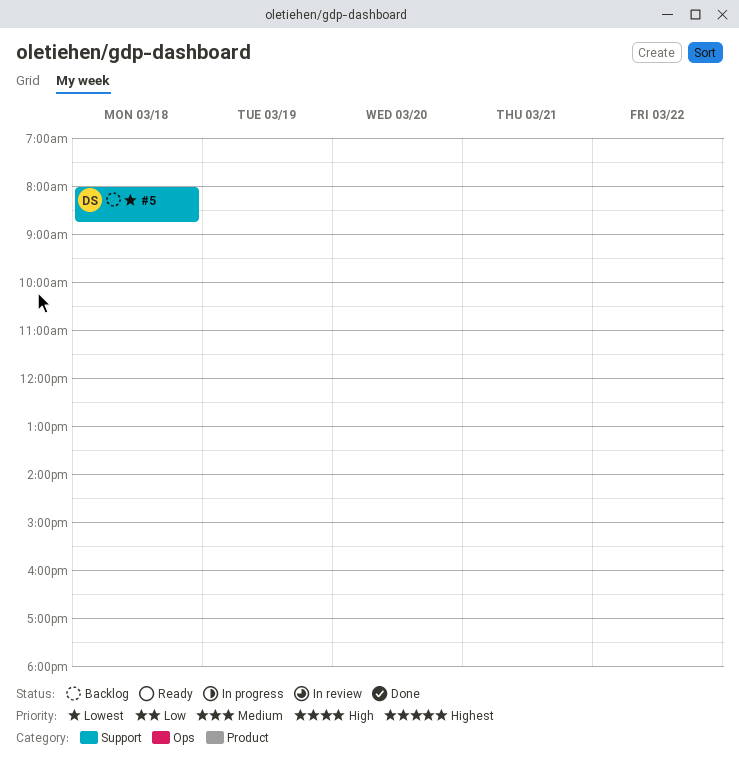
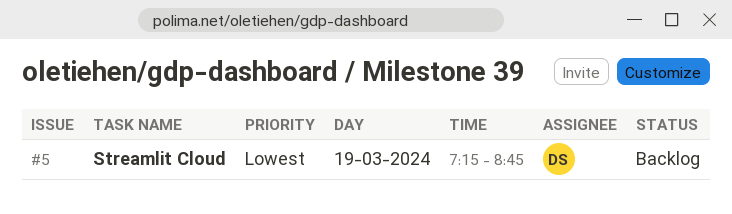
#5, day: Mar 18 -> Mar 19
#5, begins: 08:00 -> 07:15

